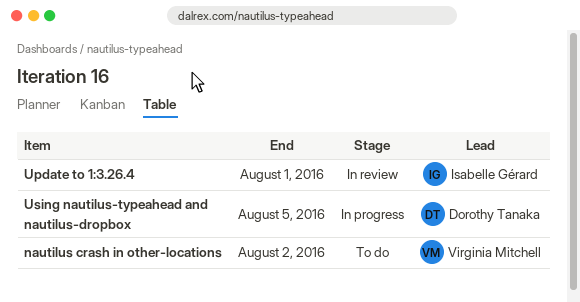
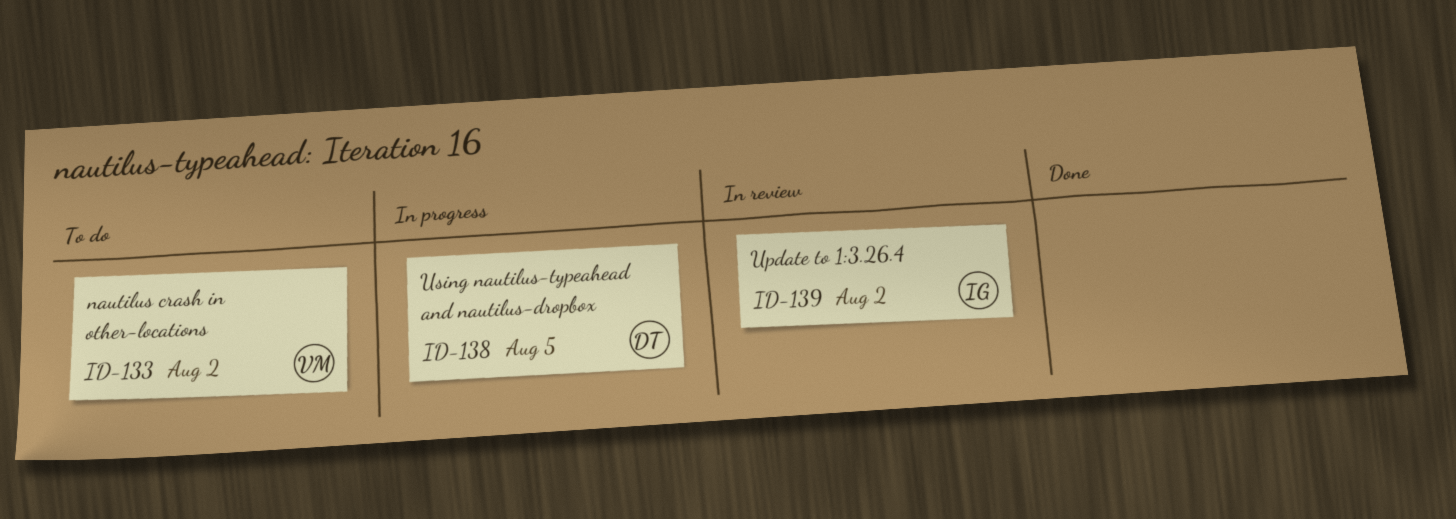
Update to 1:3.26.4, due: Aug 1 -> Aug 2

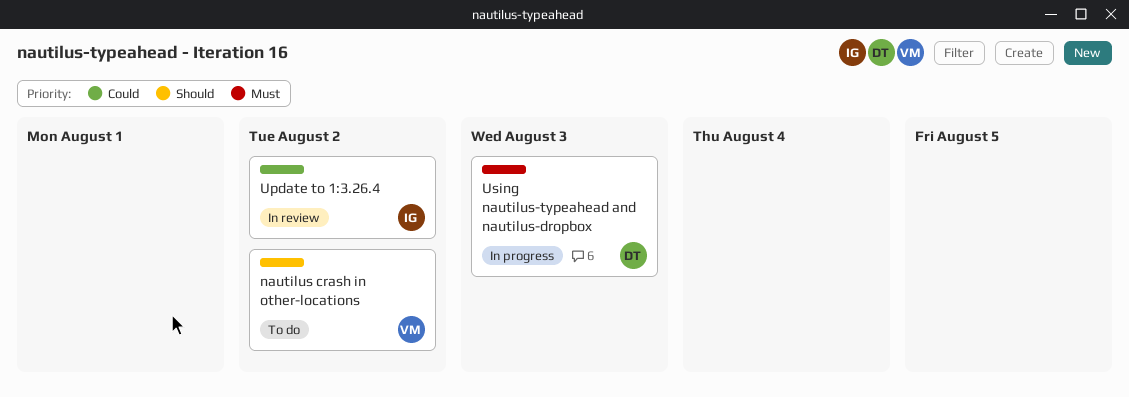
Using nautilus-typeahead and nautilus-dropbox, due: Aug 5 -> Aug 3

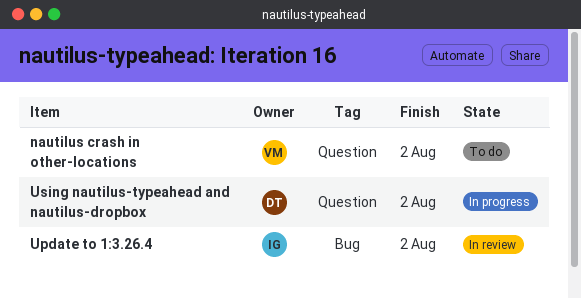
Using nautilus-typeahead and nautilus-dropbox, due: Aug 3 -> Aug 2

